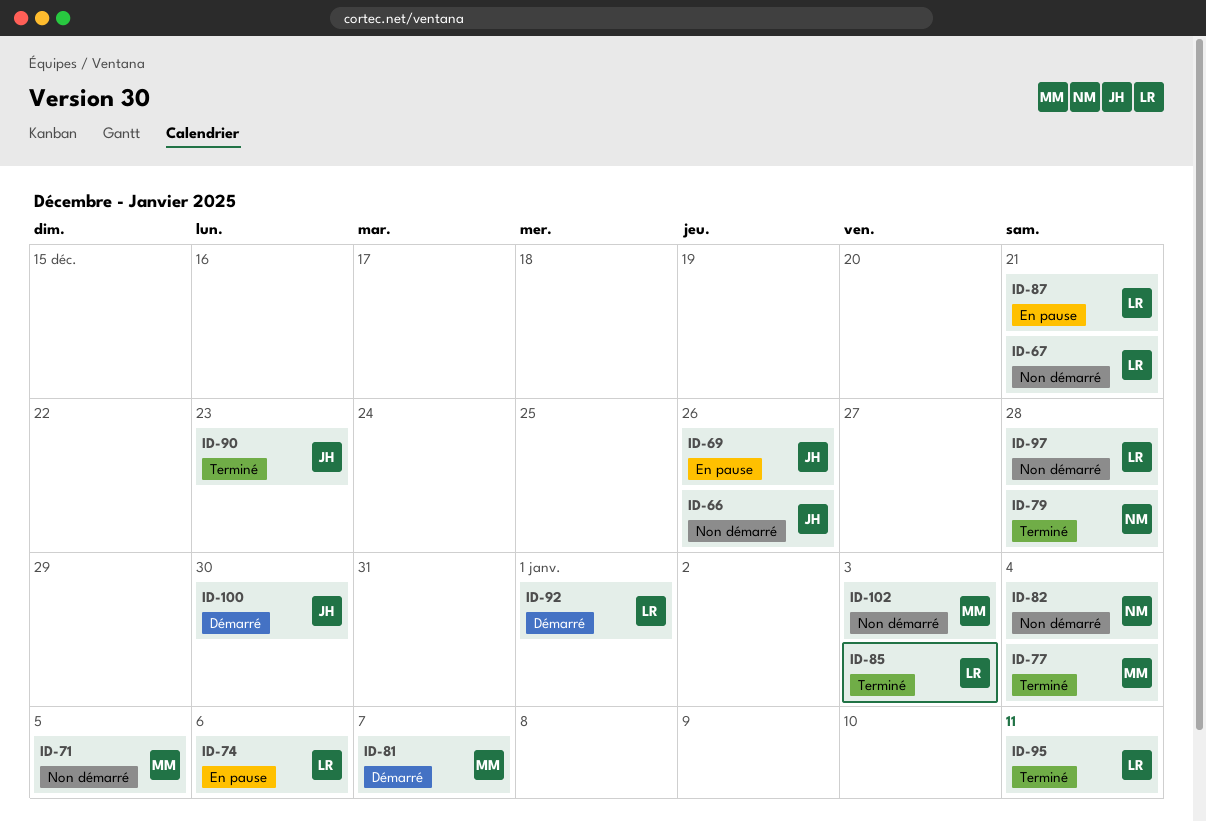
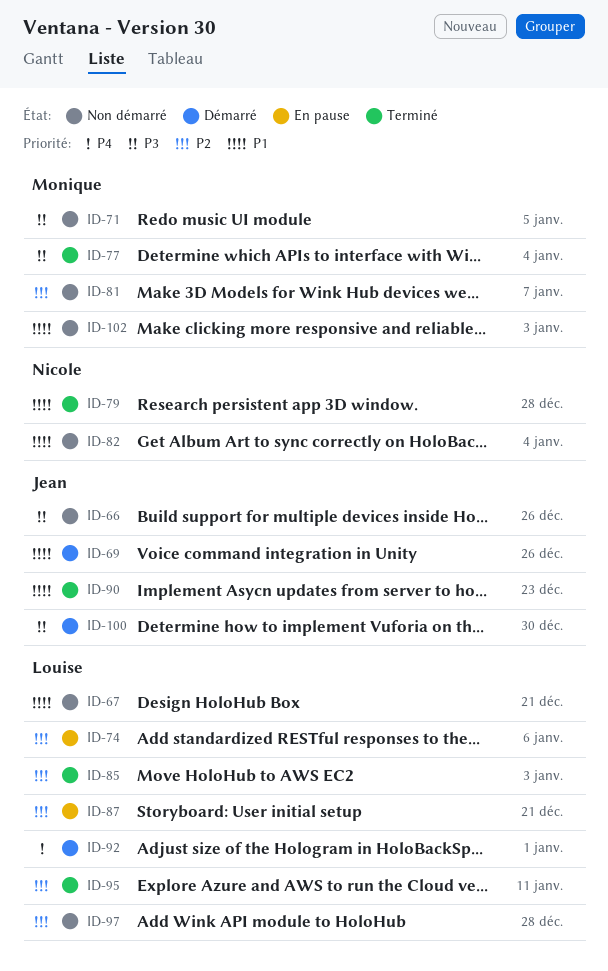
ID-69, status: En pause -> Démarré
ID-81, status: Démarré -> Non démarré

